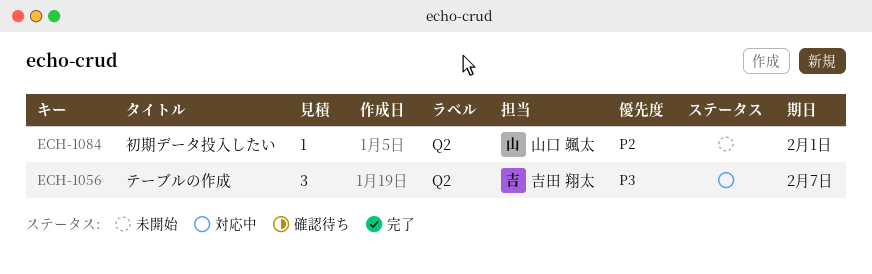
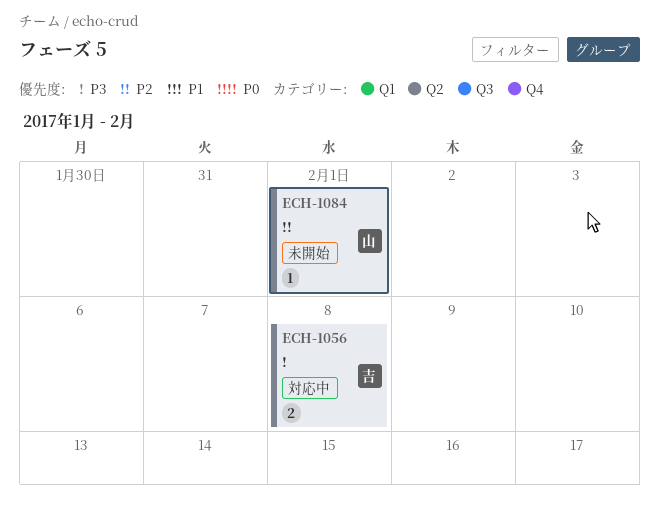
ECH-1056, estimate: 3 -> 2
ECH-1056, due: Feb 7 -> Feb 8

